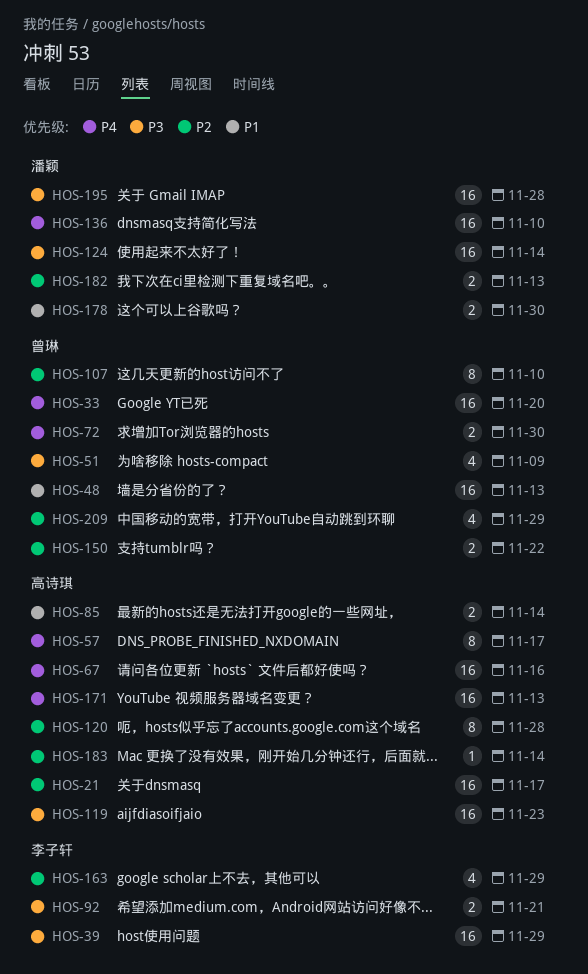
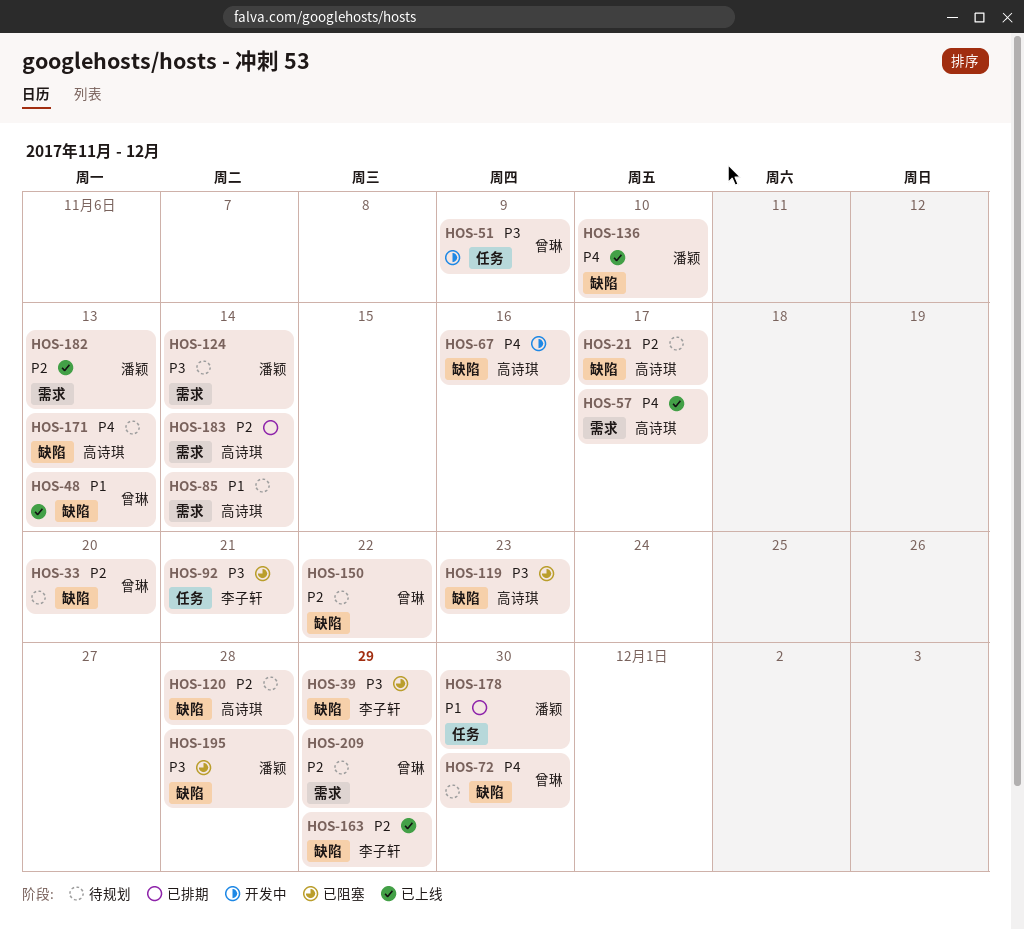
HOS-33, priority: P4 -> P2
HOS-107: present -> none

